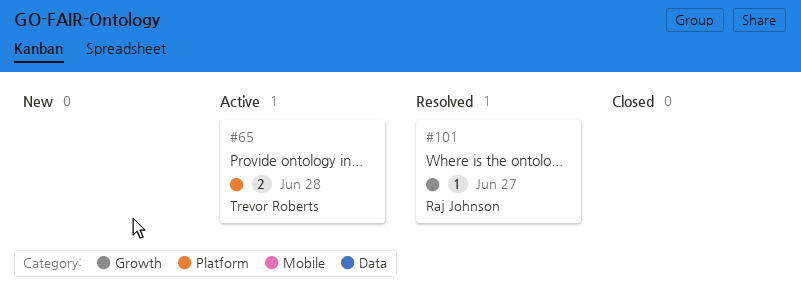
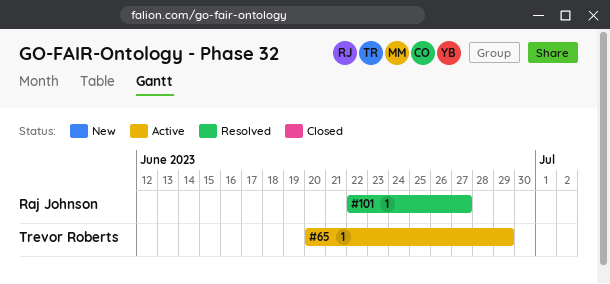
#65, estimate: 2 -> 1
#65, due: Jun 28 -> Jun 29

